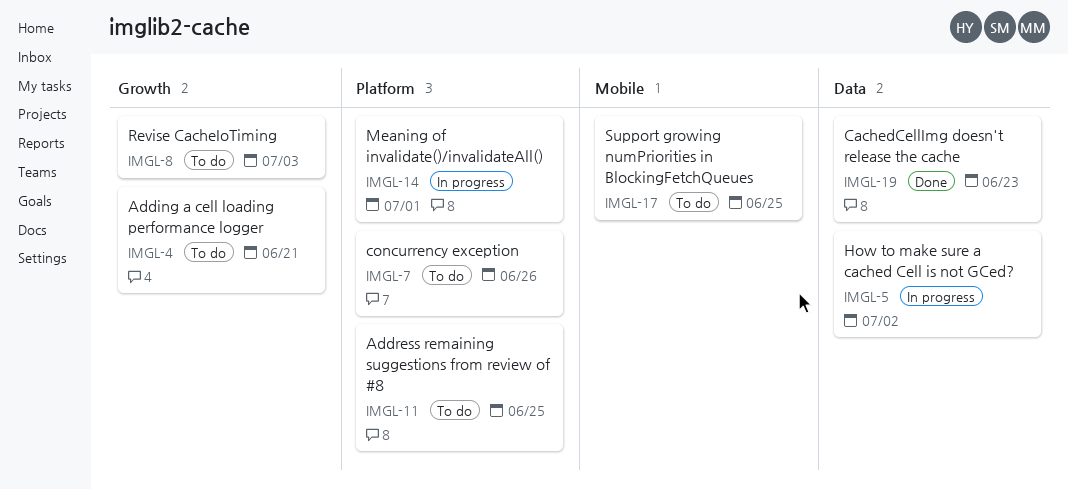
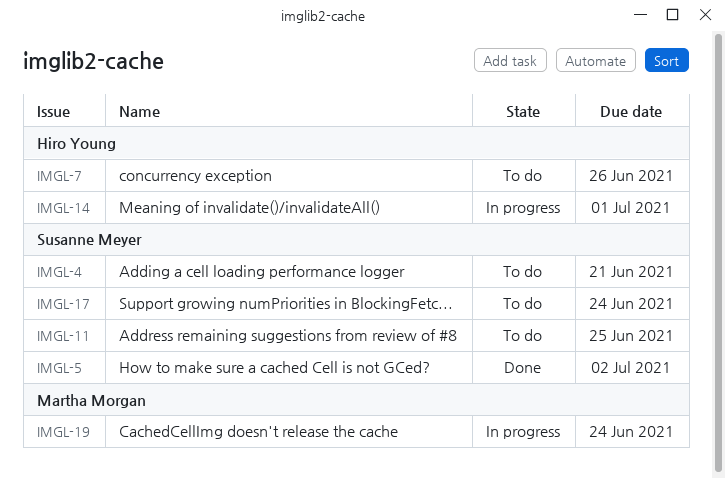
IMGL-5, status: In progress -> Done
IMGL-8: present -> none
IMGL-17, due: Jun 25 -> Jun 24
IMGL-19, status: Done -> In progress
IMGL-19, due: Jun 23 -> Jun 24

